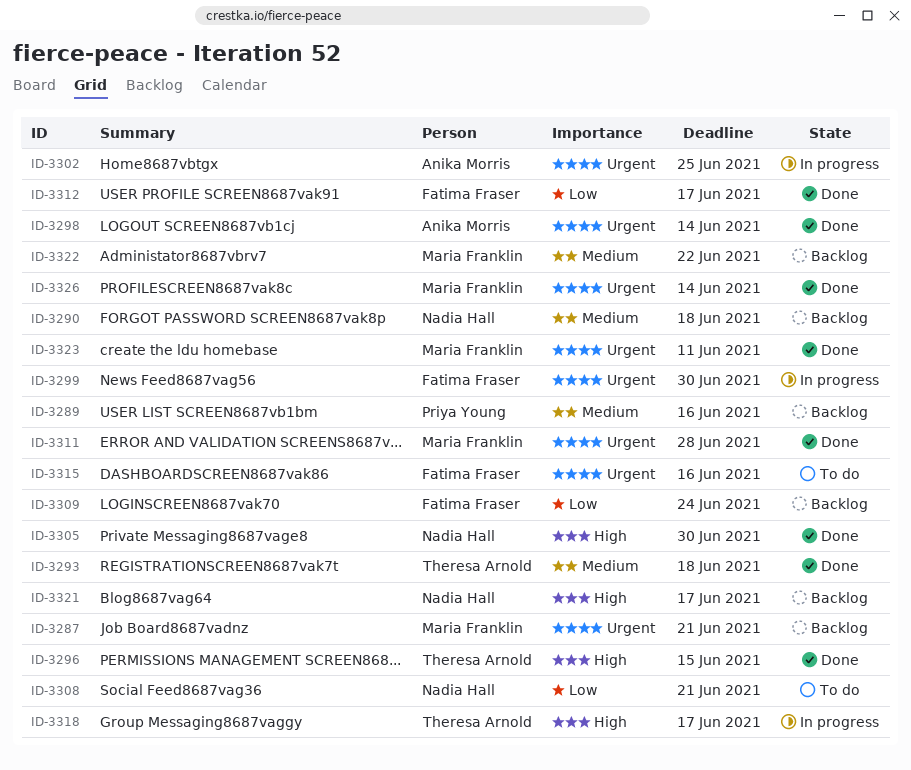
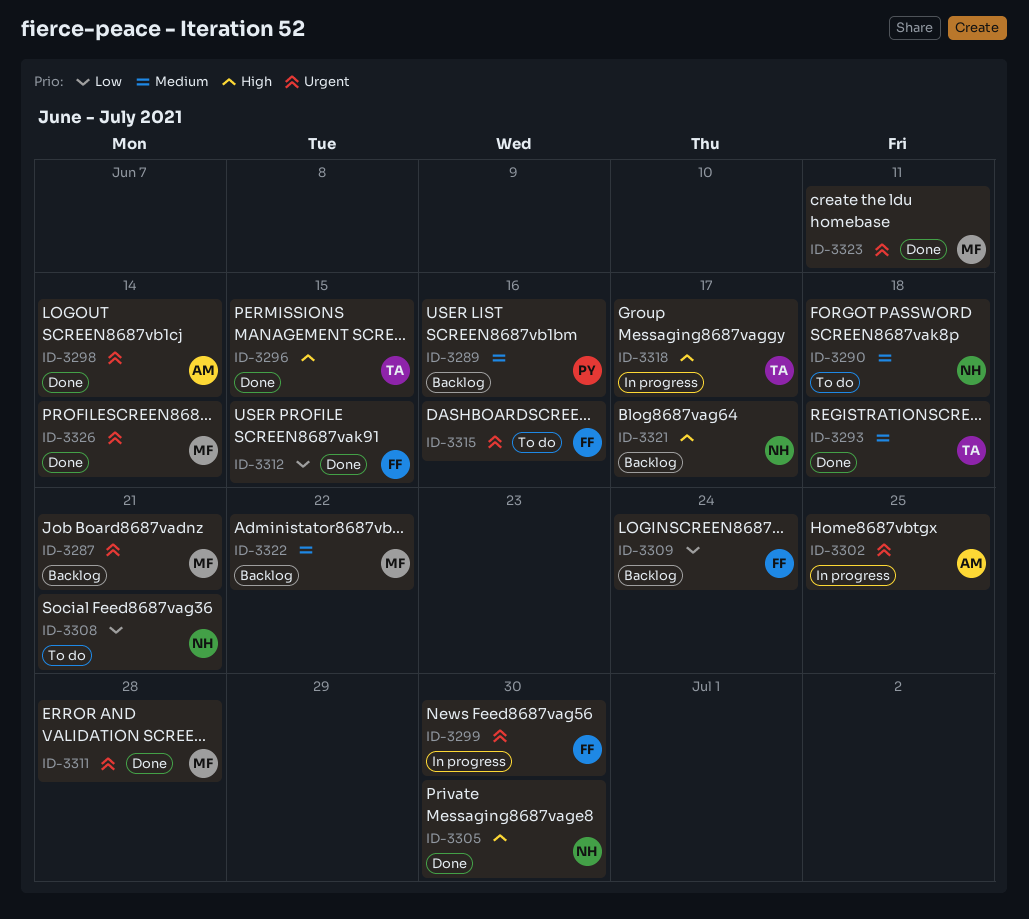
ID-3290, status: Backlog -> To do
ID-3312, due: Jun 17 -> Jun 15

